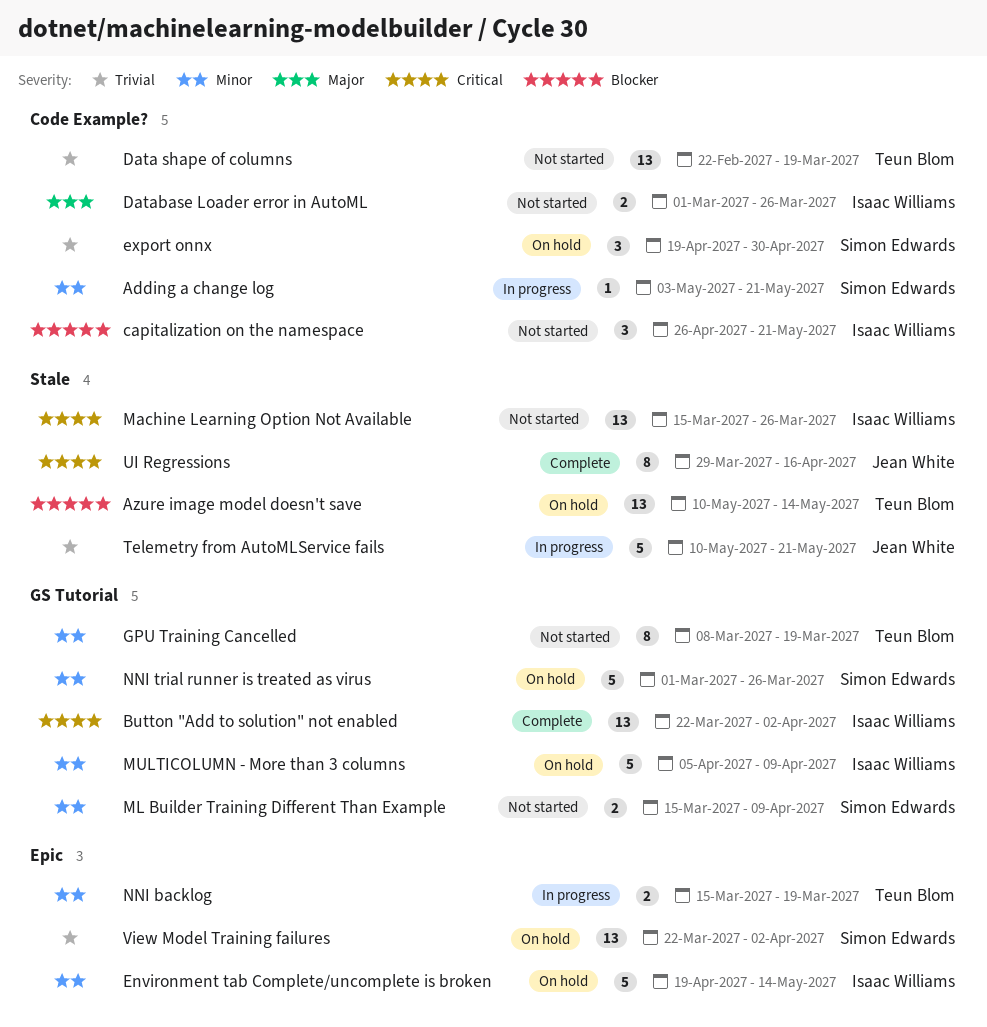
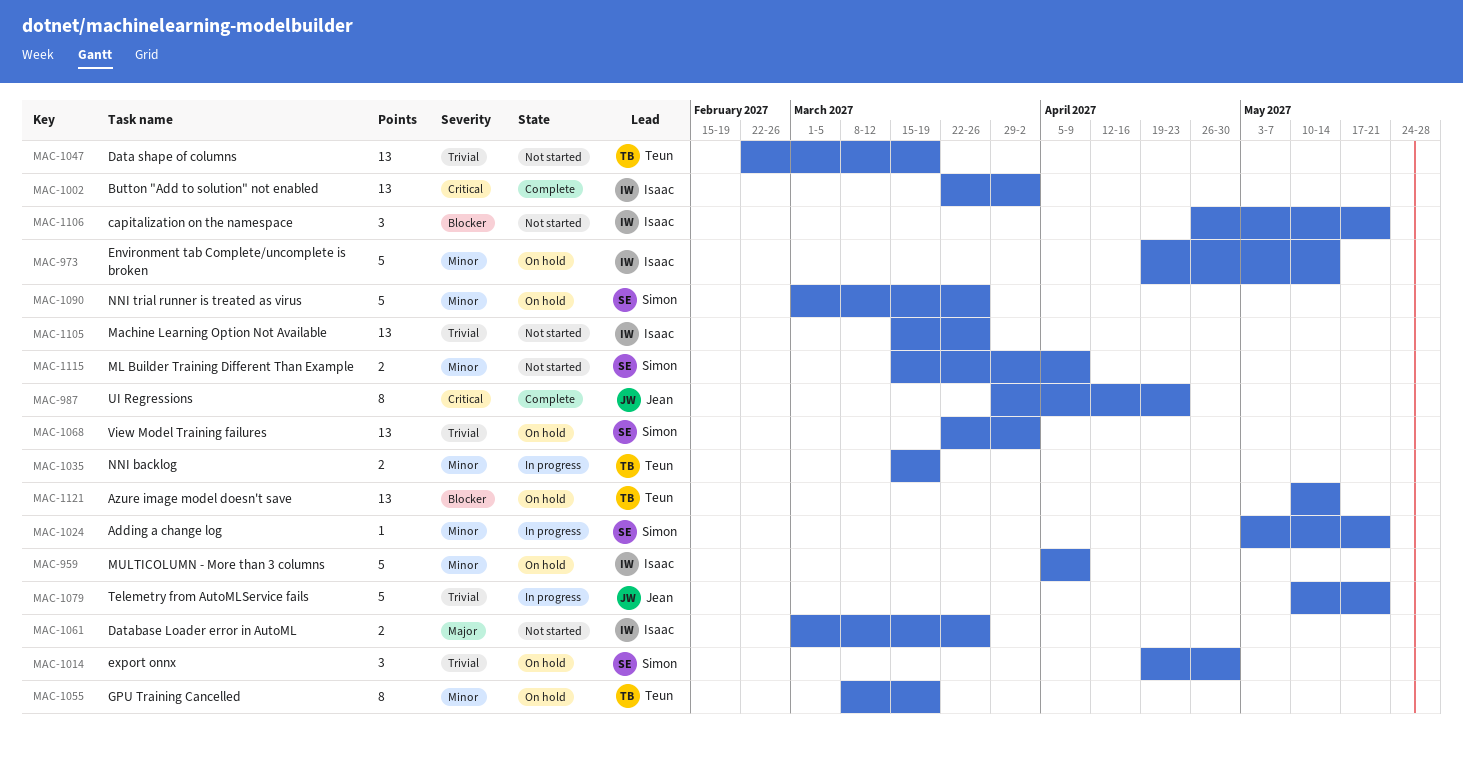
GPU Training Cancelled, status: Not started -> On hold
Machine Learning Option Not Available, priority: Critical -> Trivial
UI Regressions, due: Apr 16 -> Apr 23

